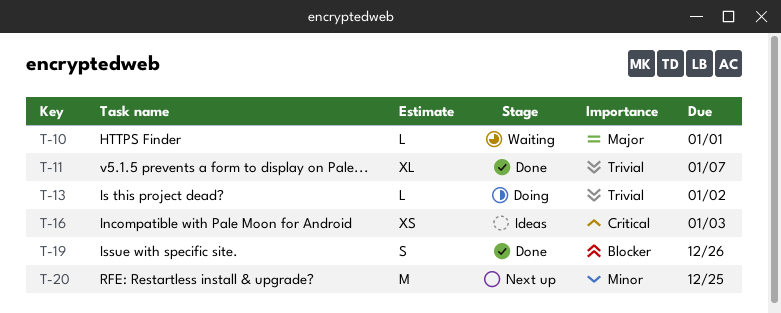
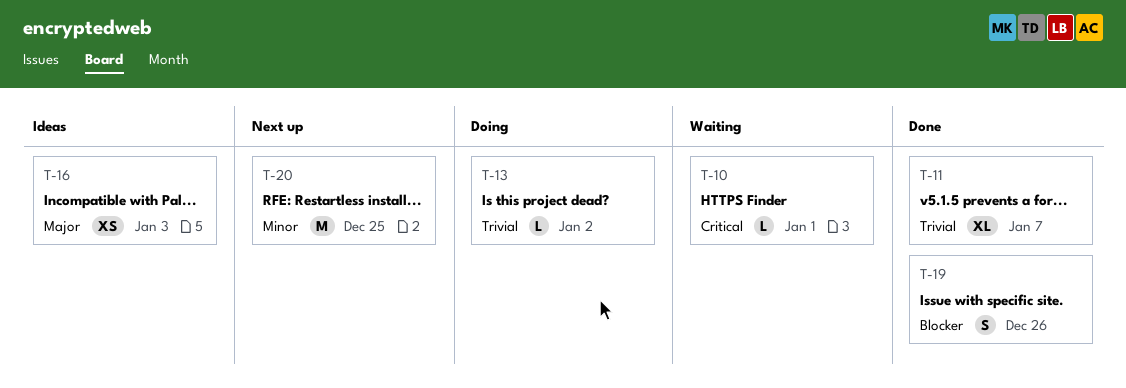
T-10, priority: Major -> Critical
T-16, priority: Critical -> Major

